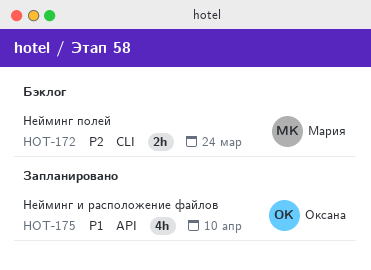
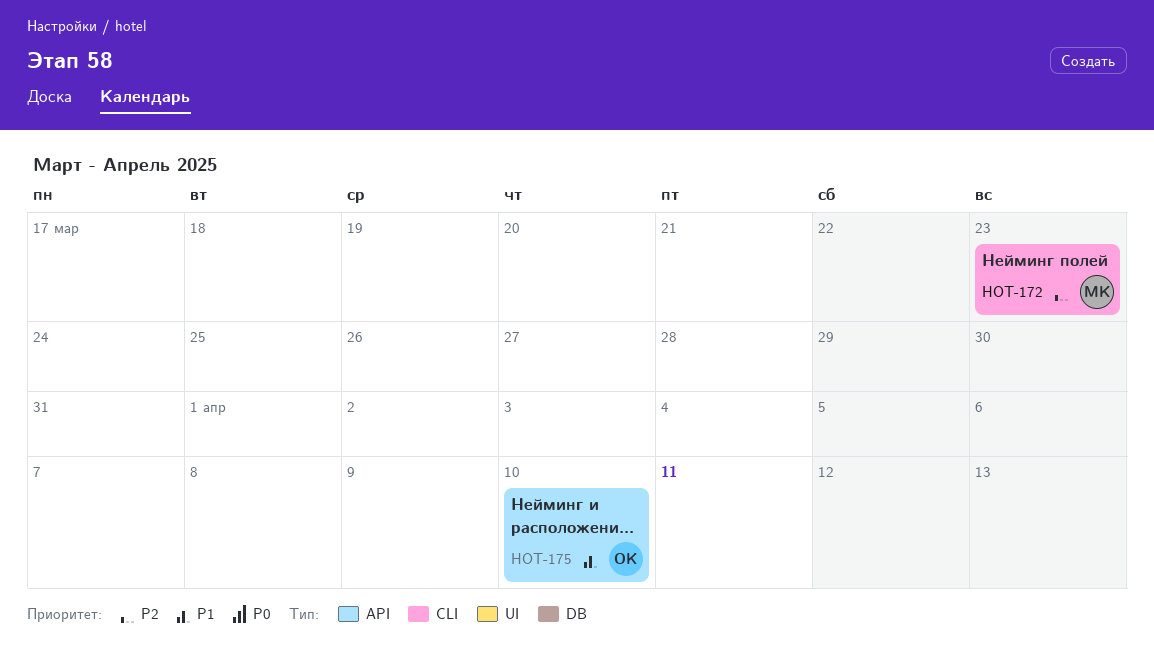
HOT-172, due: Mar 24 -> Mar 23

